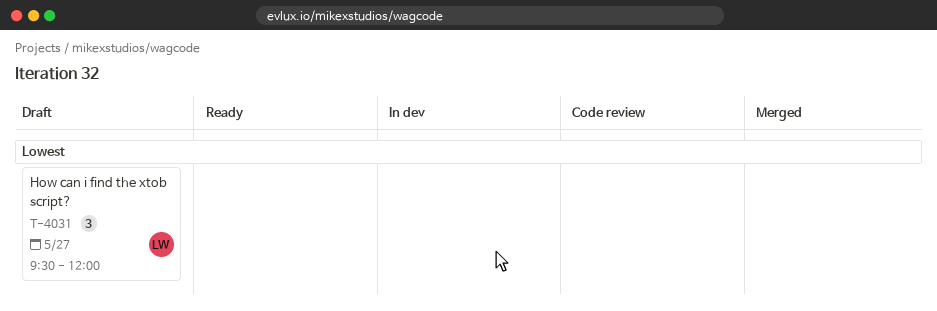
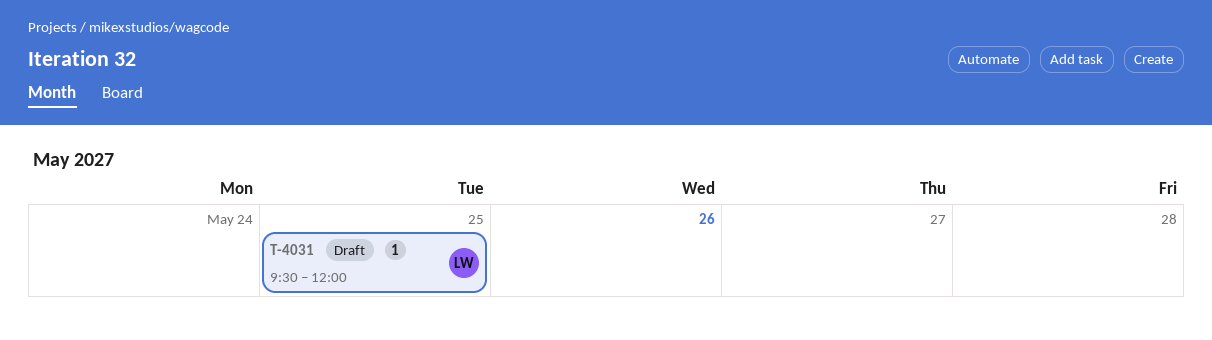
T-4031, estimate: 3 -> 1
T-4031, day: May 27 -> May 25

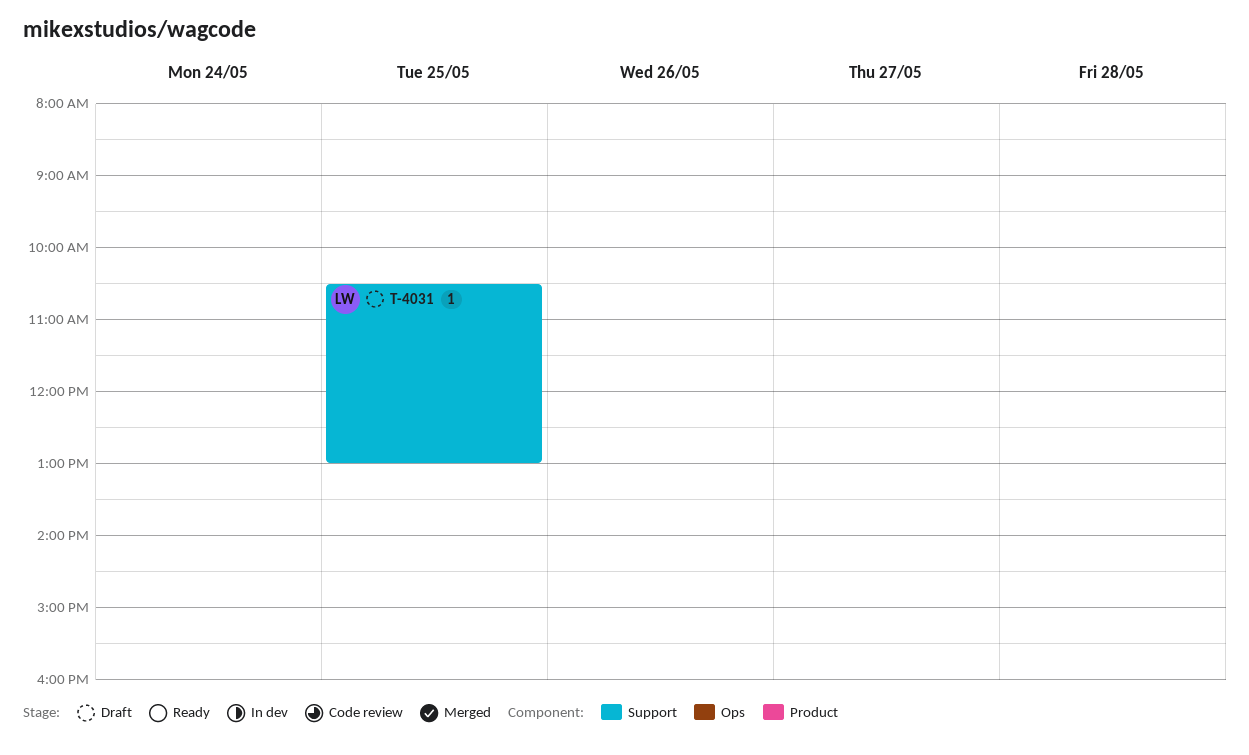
T-4031, begins: 09:30 -> 10:30
T-4031, ends: 12:00 -> 13:00

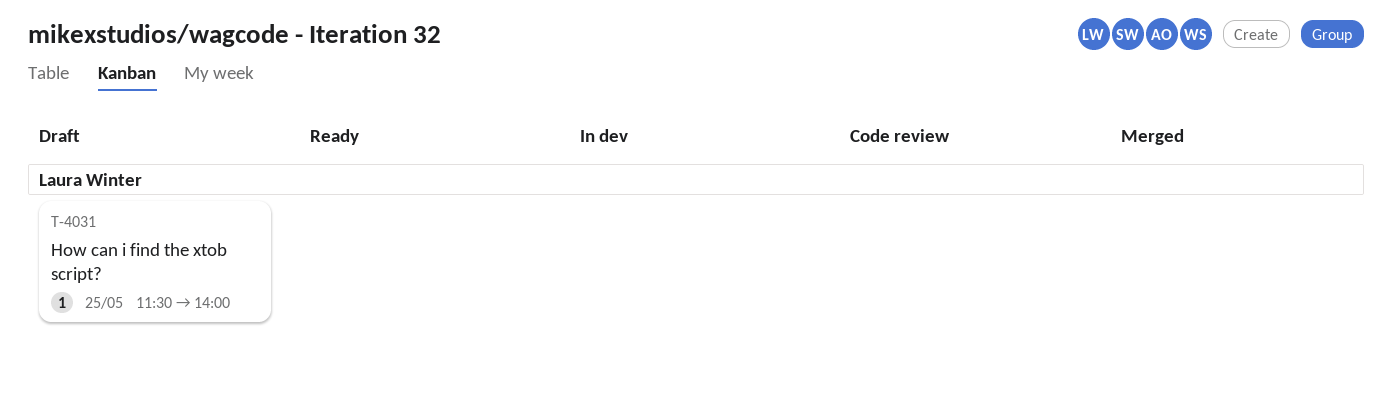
T-4031, begins: 10:30 -> 11:30
T-4031, ends: 13:00 -> 14:00

